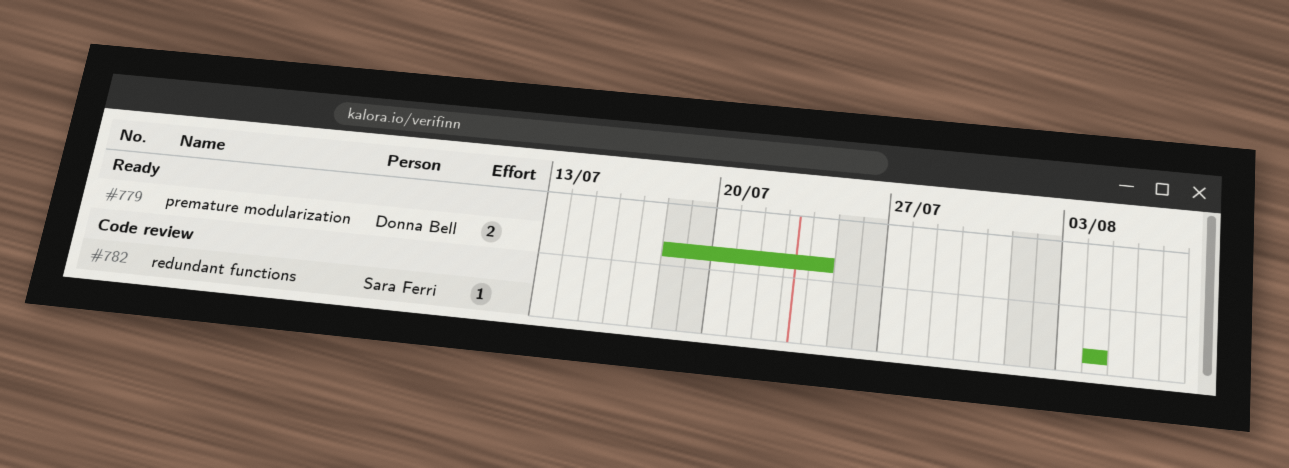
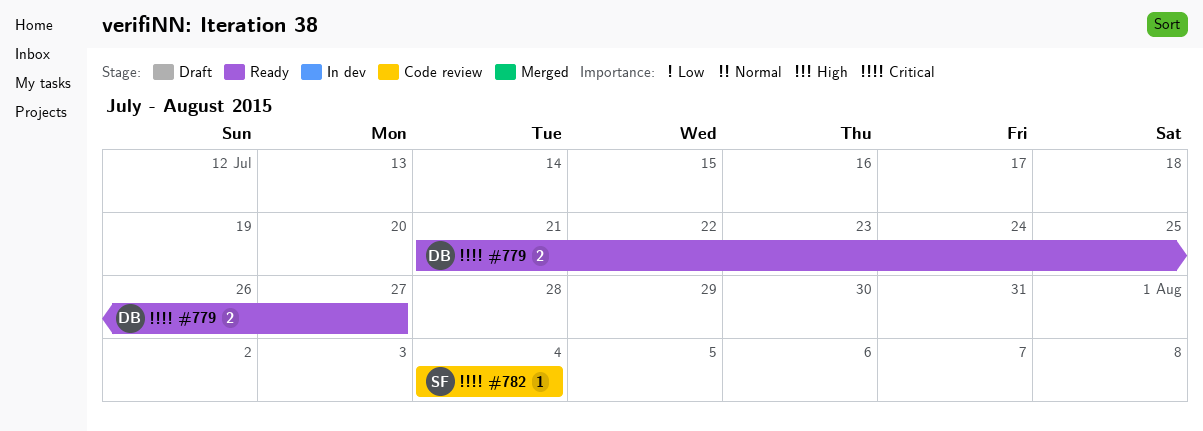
#779, start: Jul 18 -> Jul 21
#779, due: Jul 24 -> Jul 27

